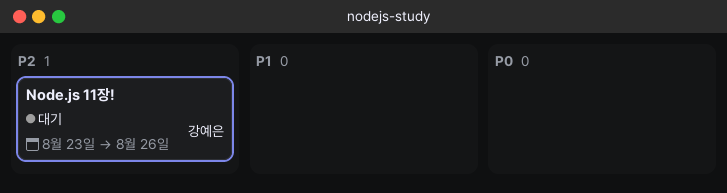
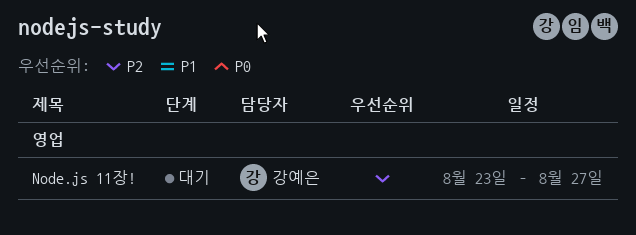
Node.js 11장!, due: Aug 26 -> Aug 27

